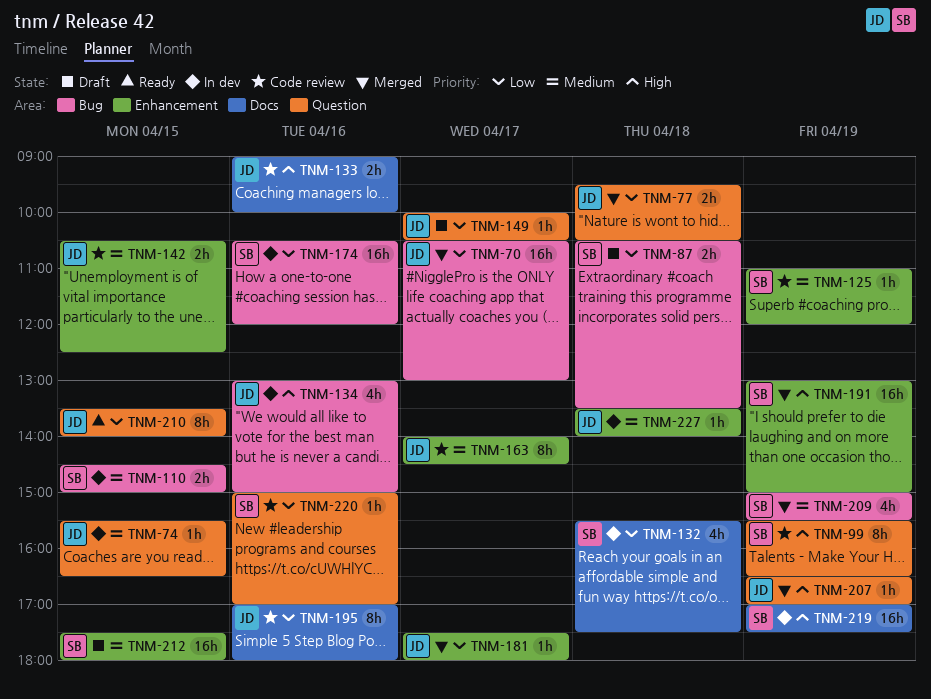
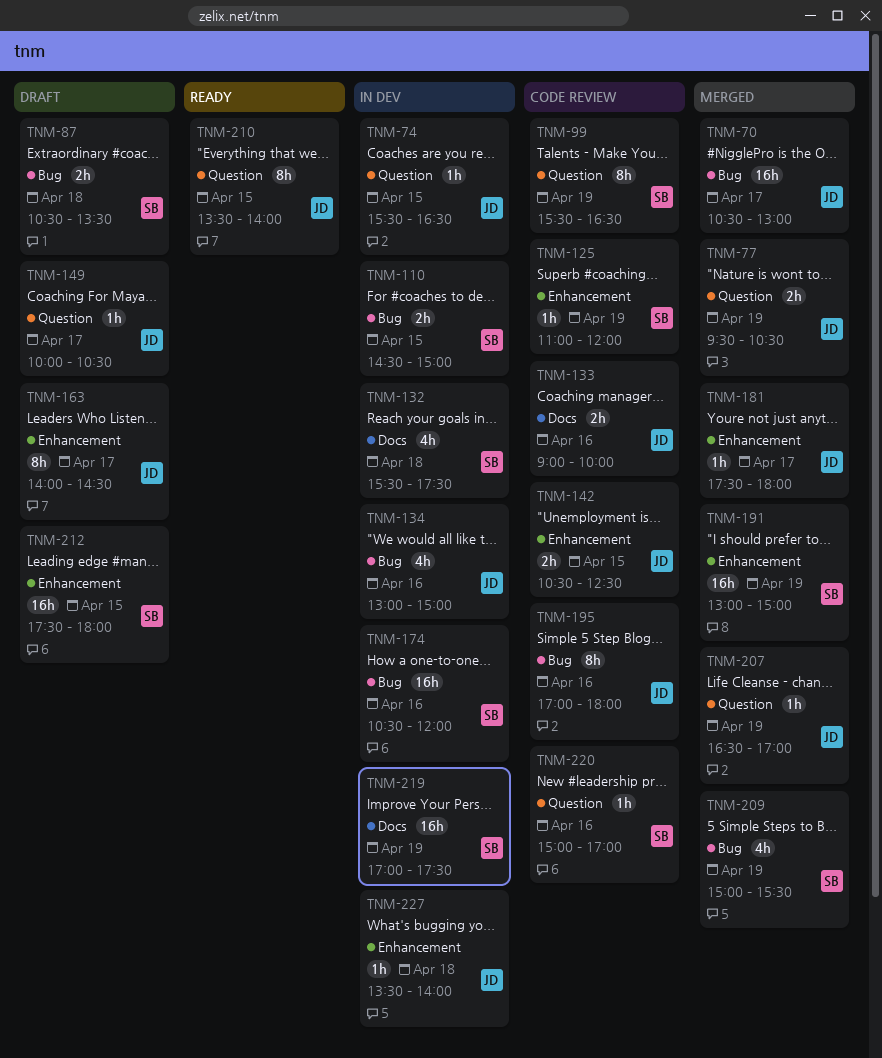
TNM-77, day: Apr 18 -> Apr 19
TNM-163, status: Code review -> Draft
TNM-195, label: Docs -> Bug

